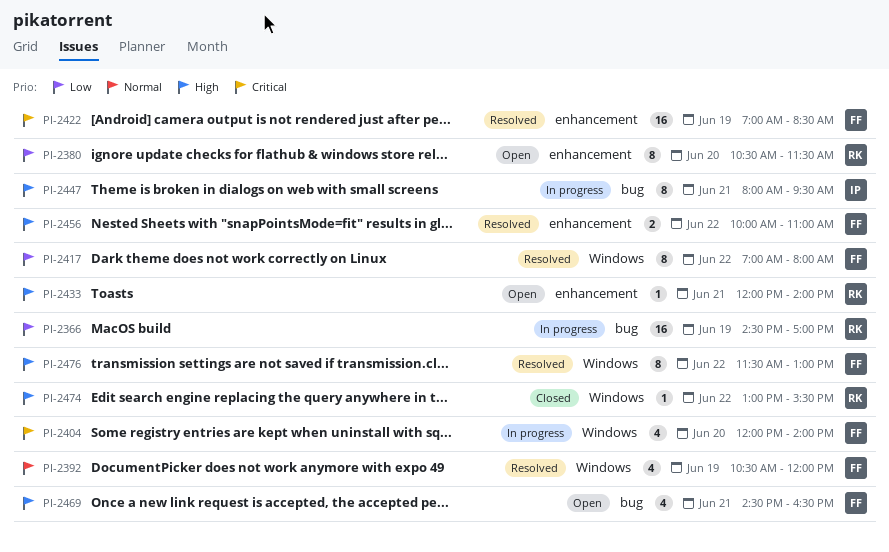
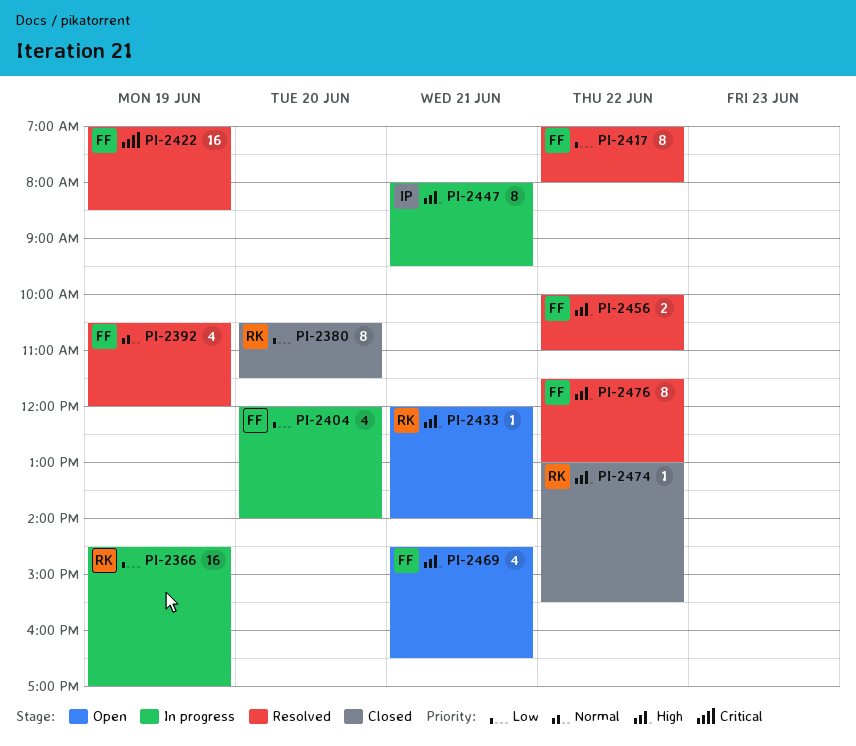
PI-2380, status: Open -> Closed
PI-2404, priority: Critical -> Low

